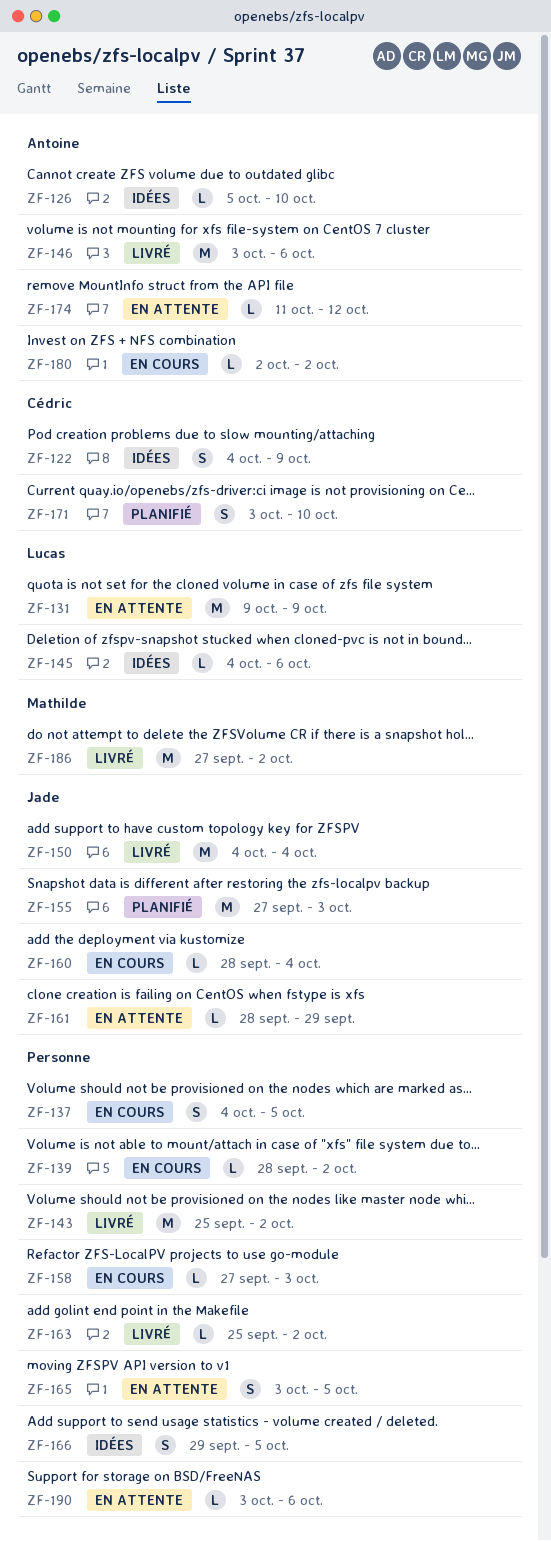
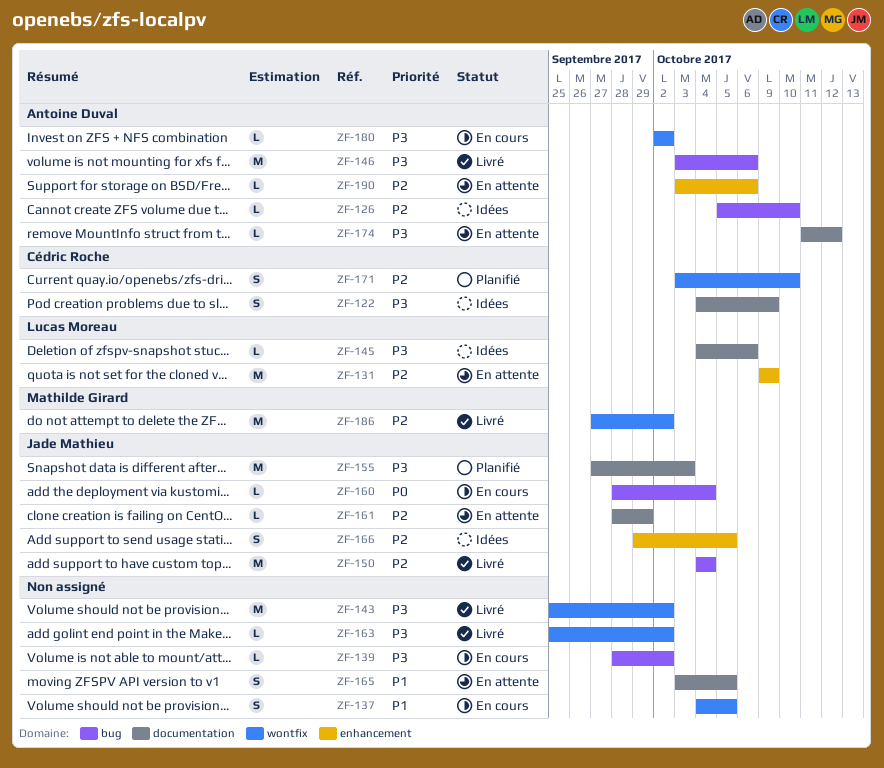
ZF-158: present -> none
ZF-166, owner: none -> Jade Mathieu
ZF-190, owner: none -> Antoine Duval

